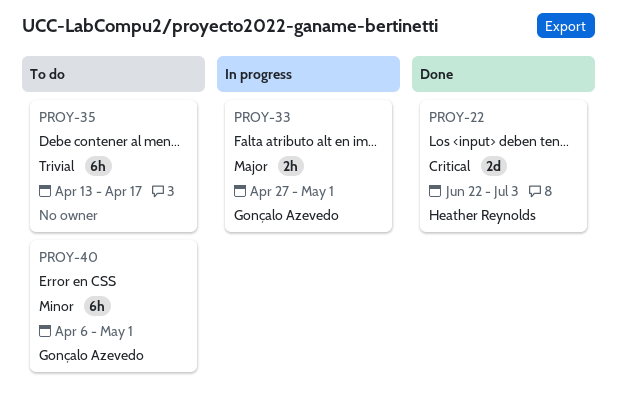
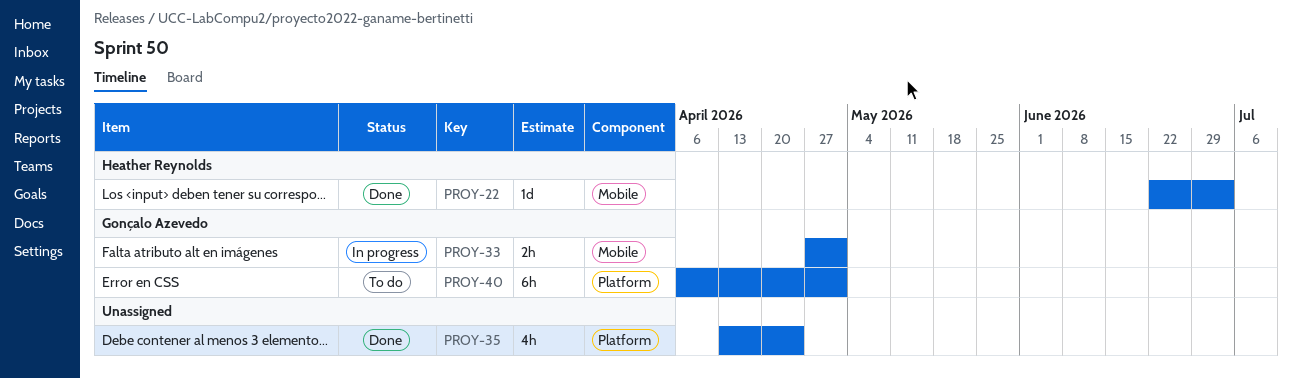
PROY-22, estimate: 2d -> 1d
PROY-35, status: To do -> Done
PROY-35, estimate: 6h -> 4h
PROY-35, due: Apr 17 -> Apr 24

